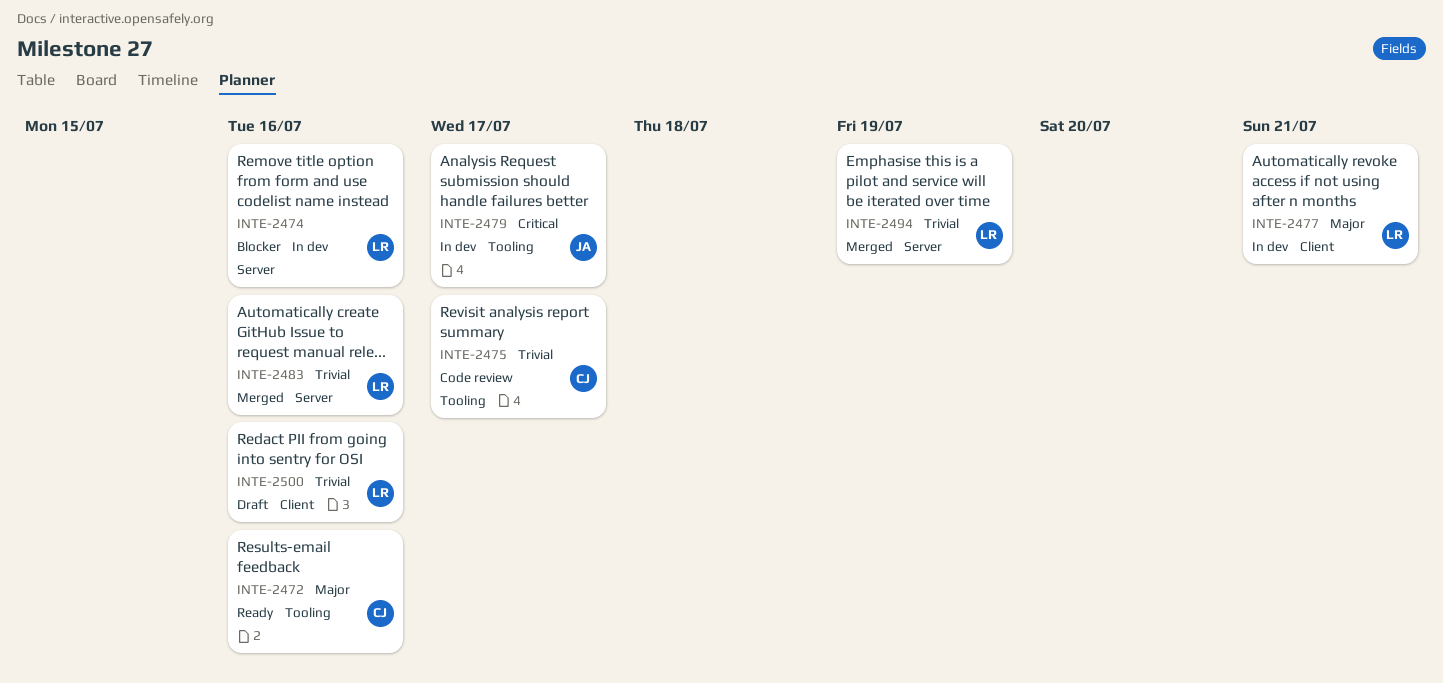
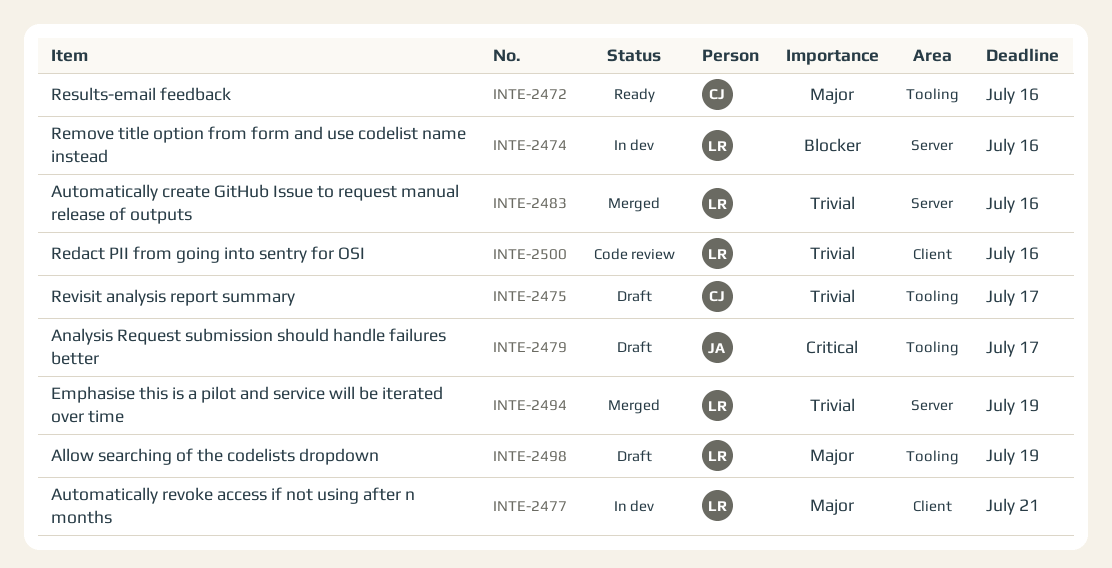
INTE-2475, status: Code review -> Draft
INTE-2479, status: In dev -> Draft
INTE-2498: none -> present
INTE-2500, status: Draft -> Code review

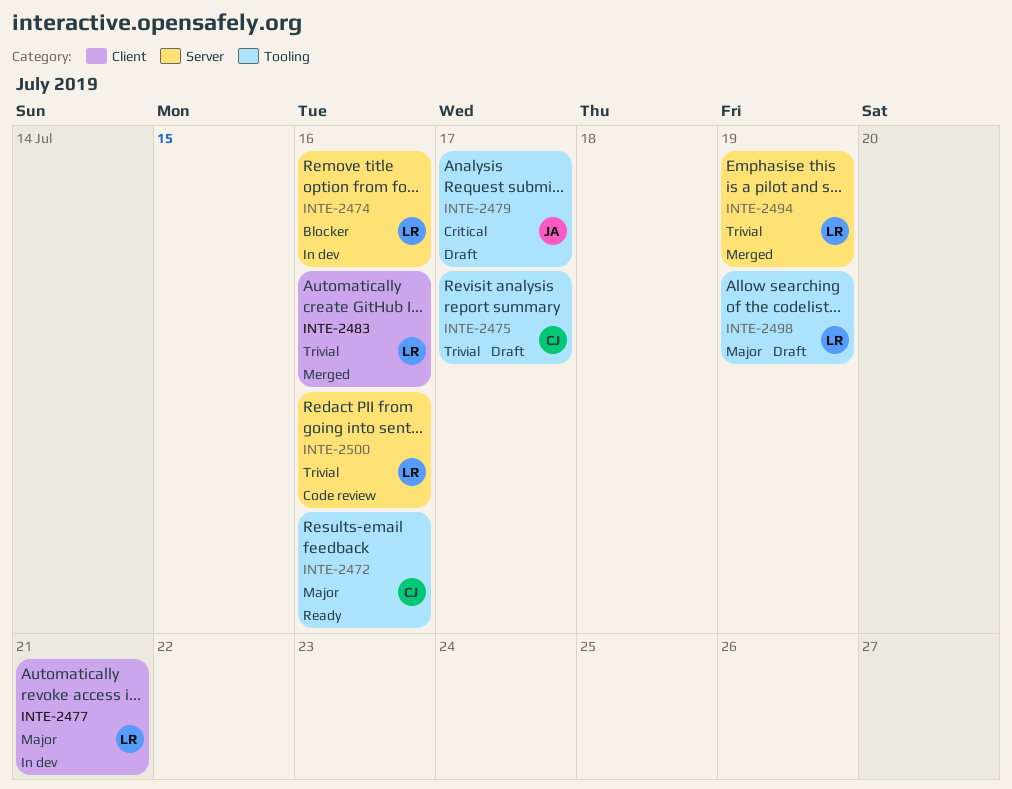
INTE-2483, label: Server -> Client
INTE-2500, label: Client -> Server

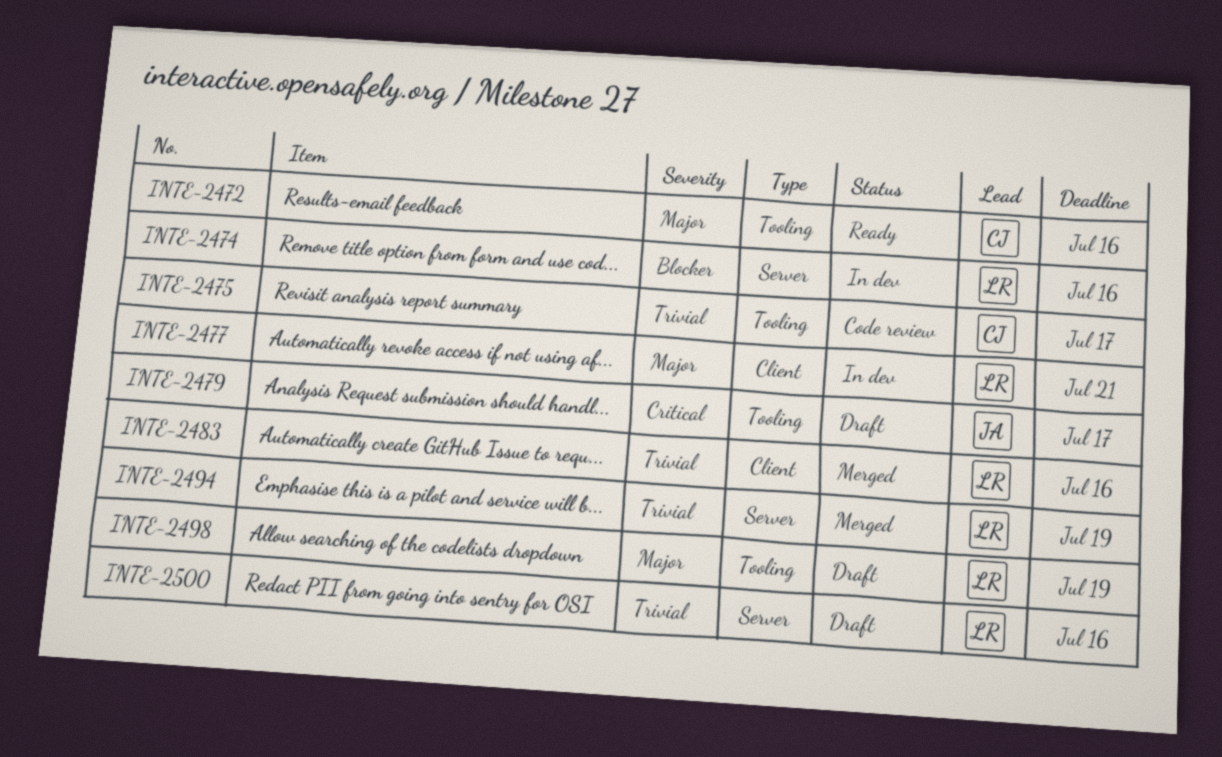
INTE-2475, status: Draft -> Code review
INTE-2500, status: Code review -> Draft

